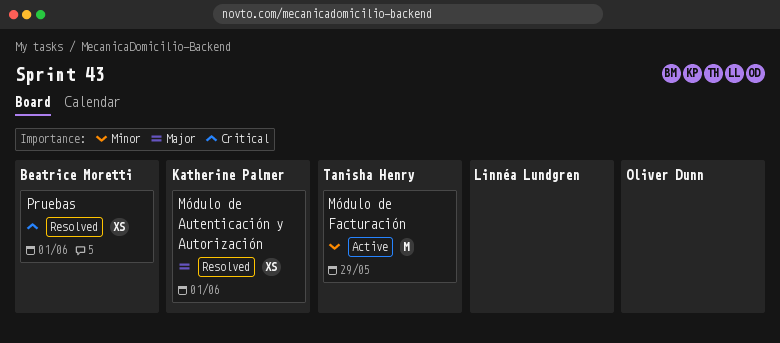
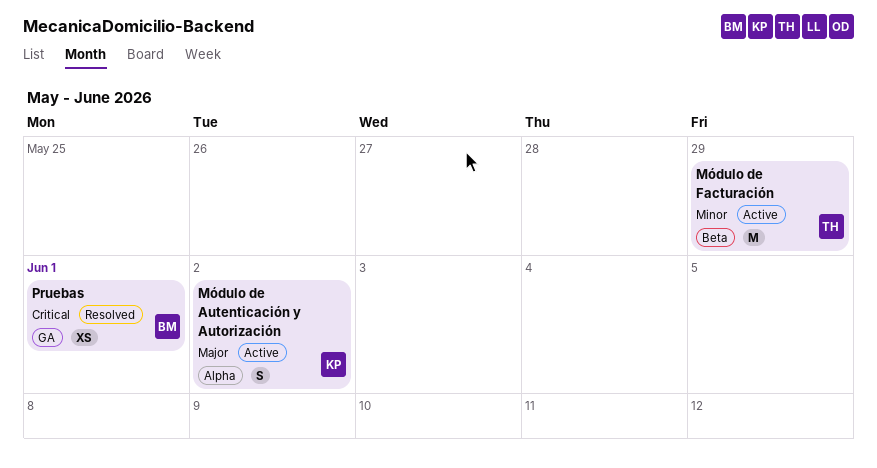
Módulo de Autenticación y Autorización, status: Resolved -> Active
Módulo de Autenticación y Autorización, estimate: XS -> S
Módulo de Autenticación y Autorización, due: Jun 1 -> Jun 2

